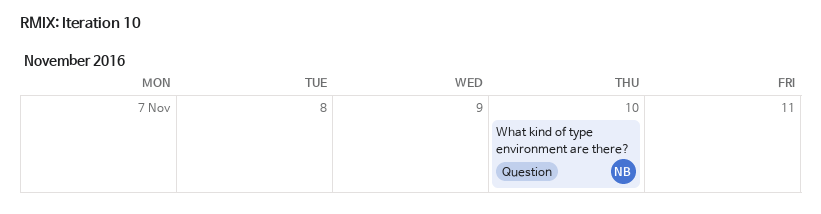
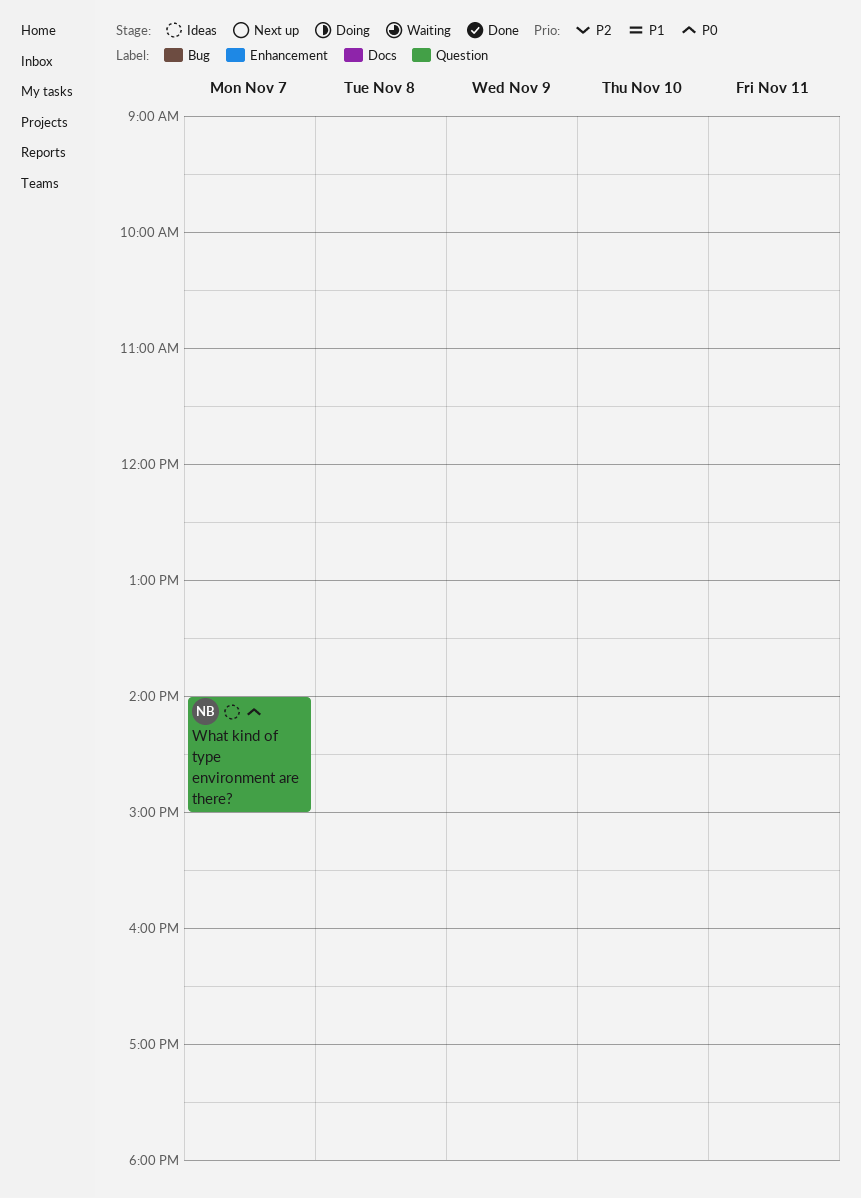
What kind of type environment are there?, day: Nov 10 -> Nov 7

